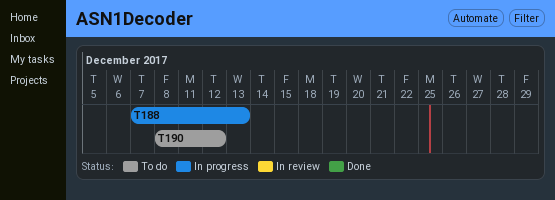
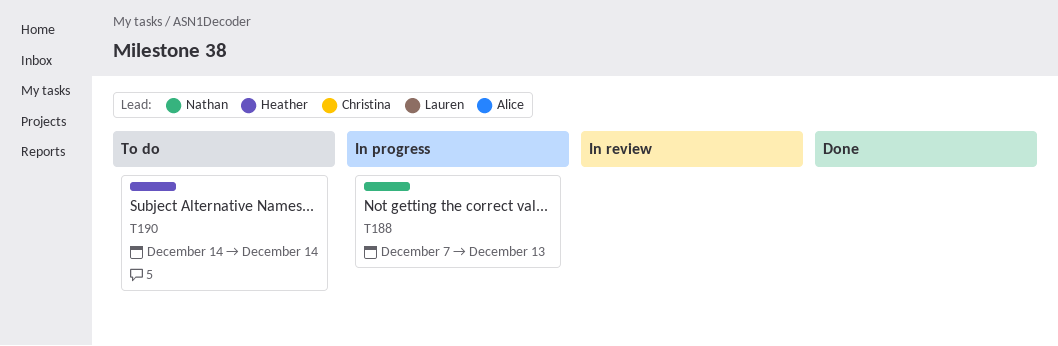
T190, start: Dec 8 -> Dec 14
T190, due: Dec 12 -> Dec 14

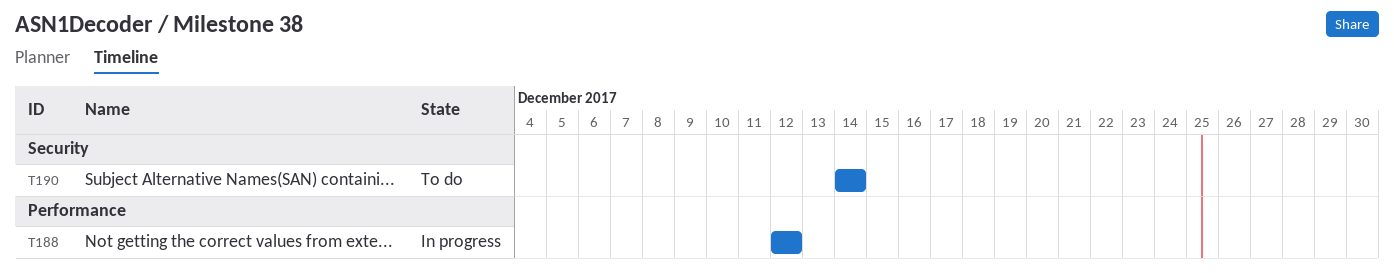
T188, start: Dec 7 -> Dec 12
T188, due: Dec 13 -> Dec 12

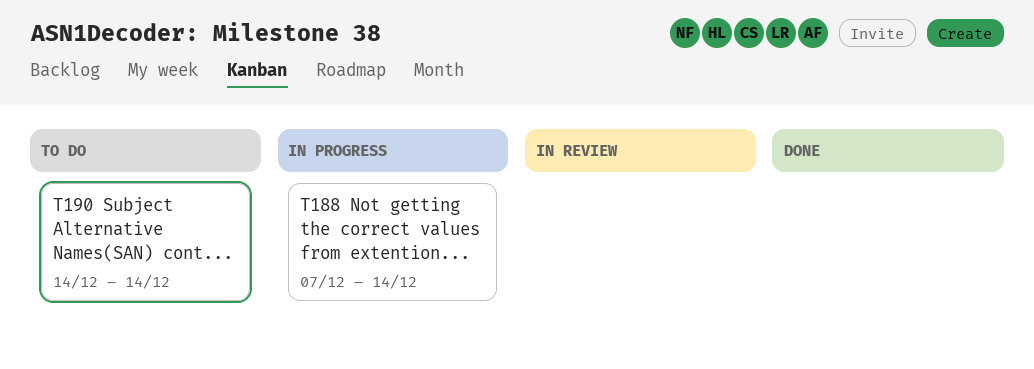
T188, start: Dec 12 -> Dec 7
T188, due: Dec 12 -> Dec 14

